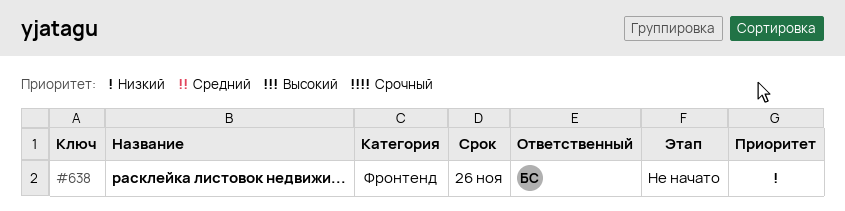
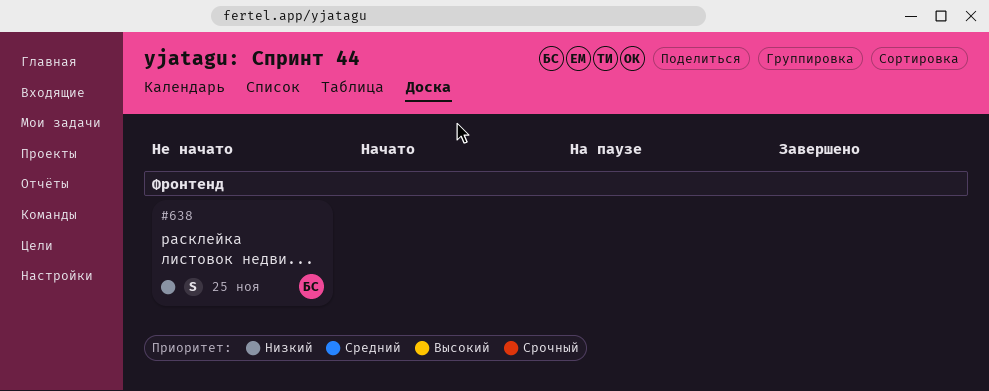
#638, due: Nov 26 -> Nov 25

